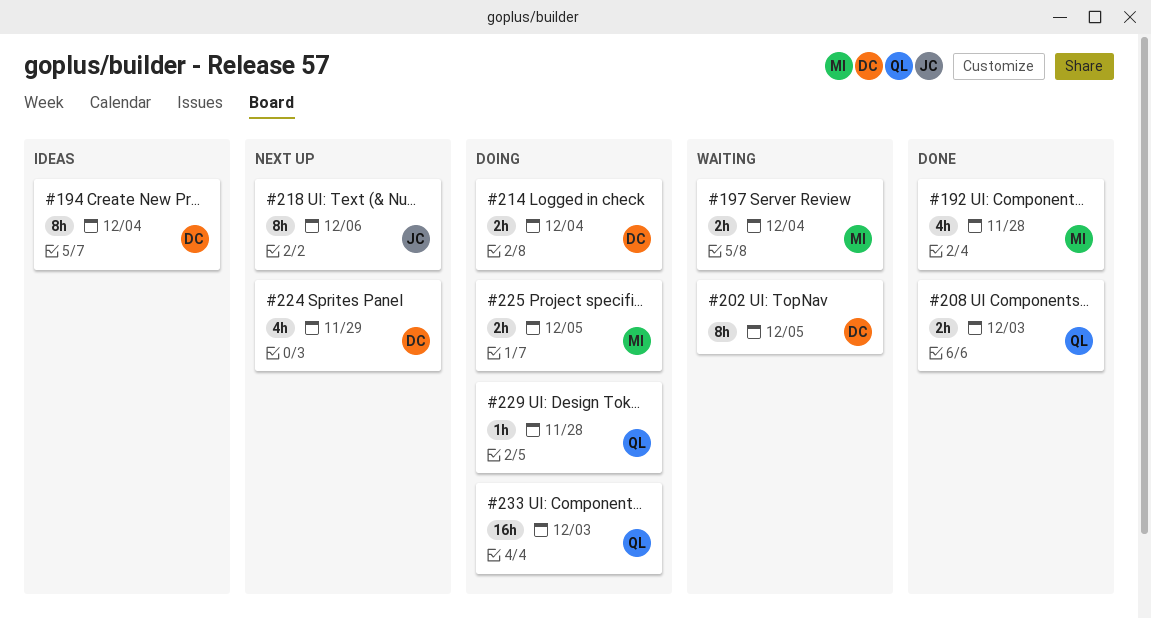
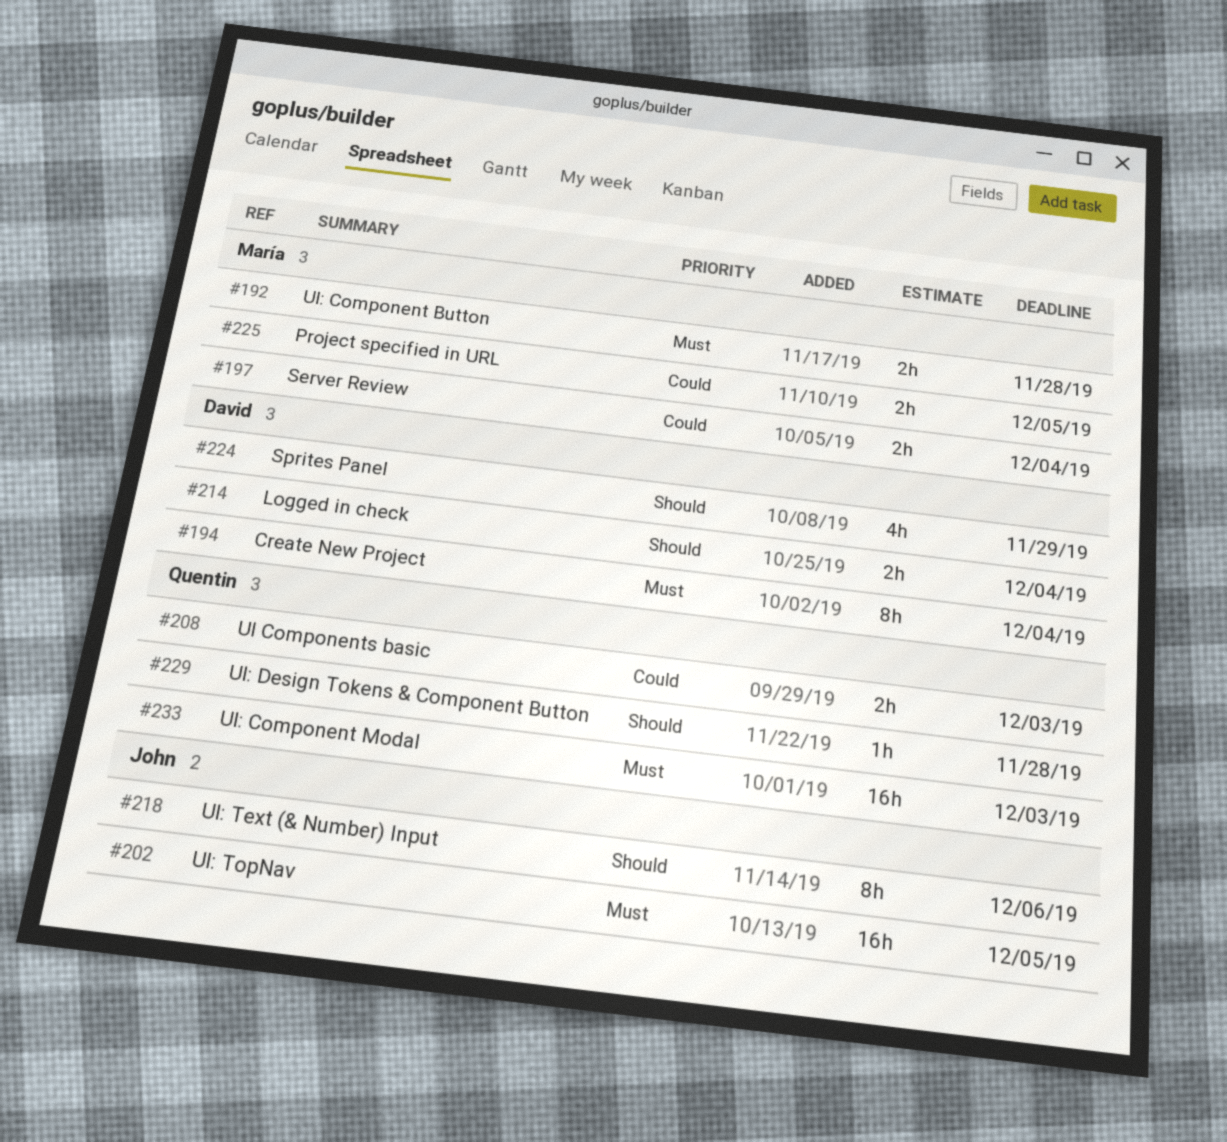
#192, estimate: 4h -> 2h
#202, owner: David -> John
#202, estimate: 8h -> 16h

